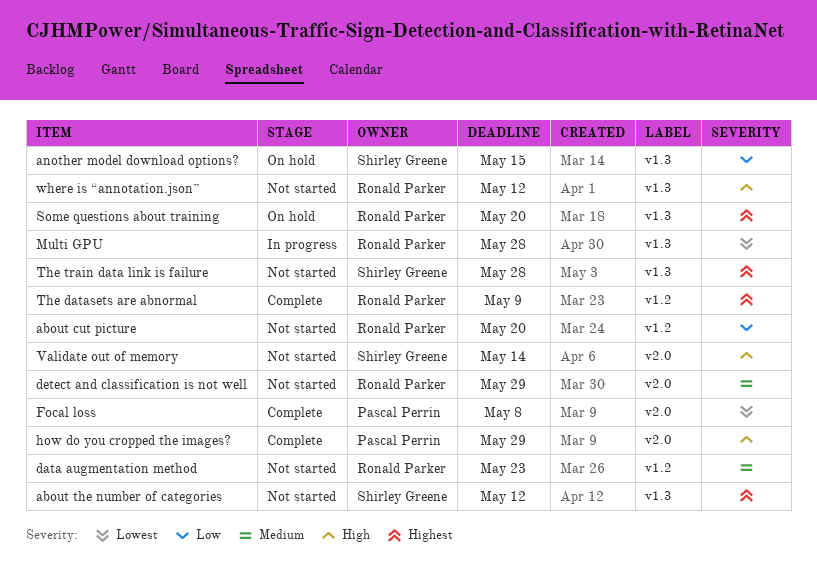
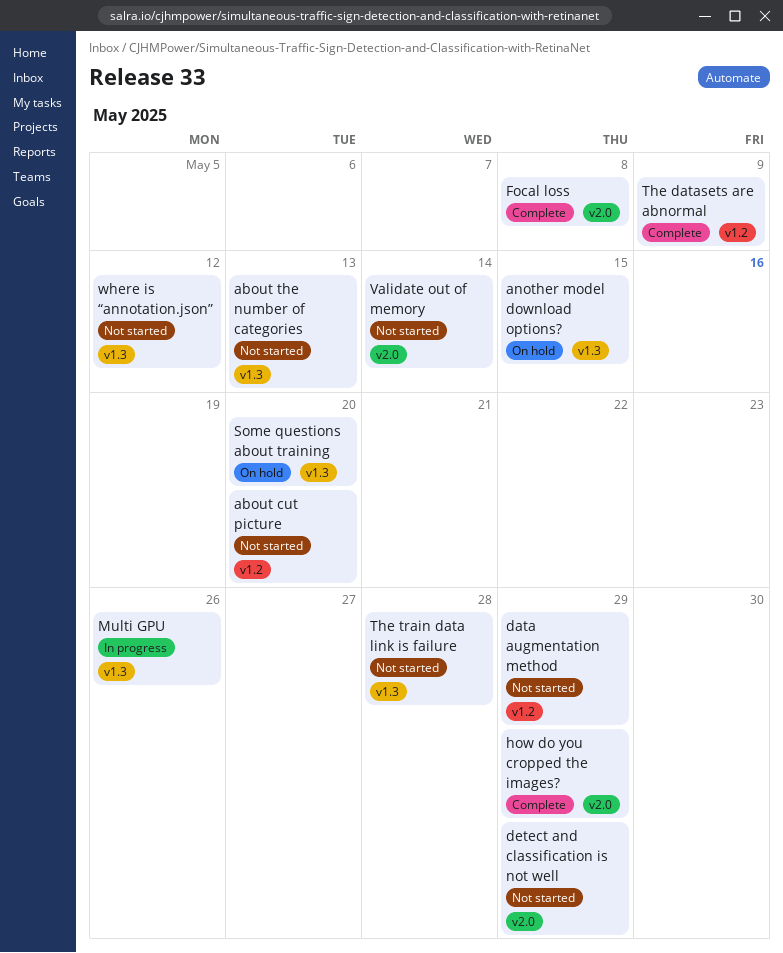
about the number of categories, due: May 12 -> May 13
data augmentation method, due: May 23 -> May 29
Multi GPU, due: May 28 -> May 26

